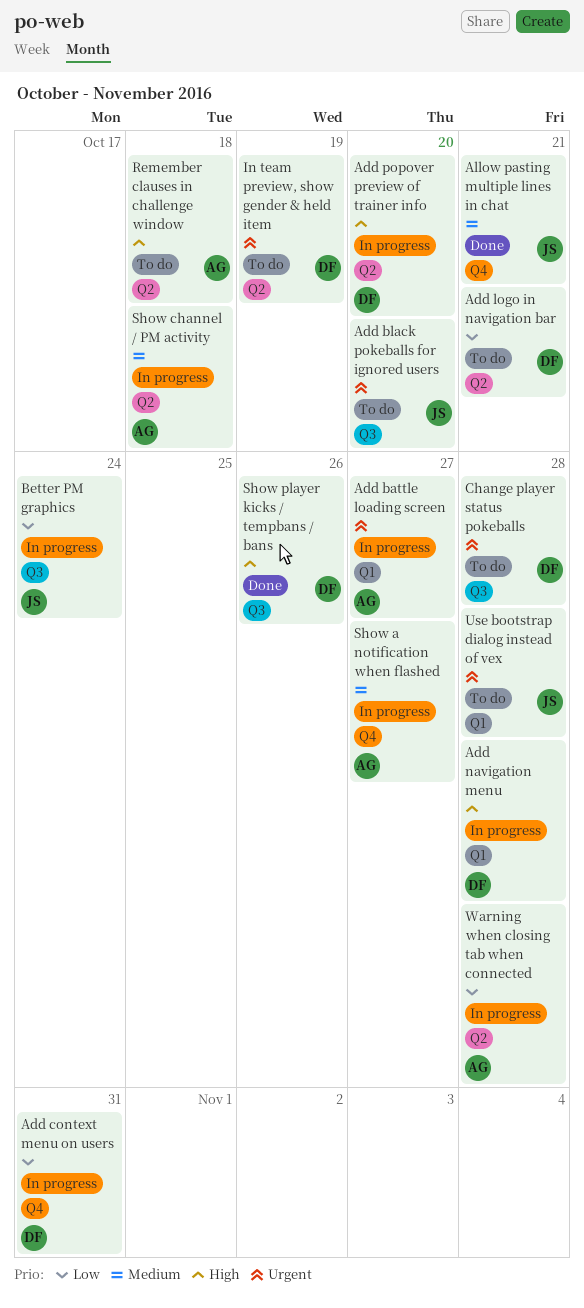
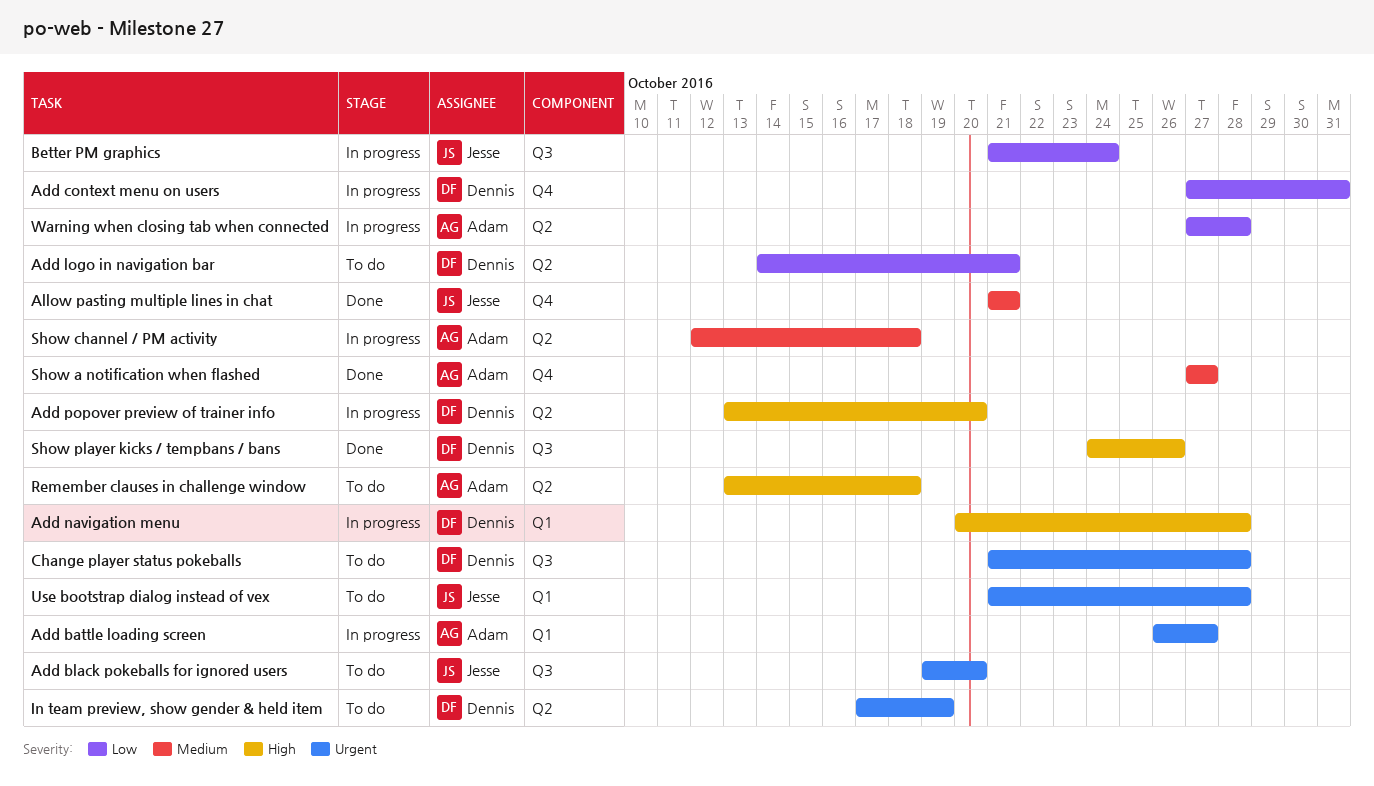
Show a notification when flashed, status: In progress -> Done

